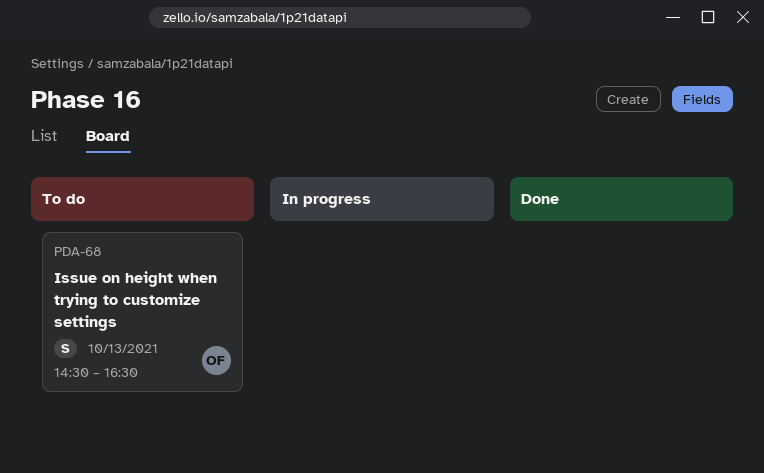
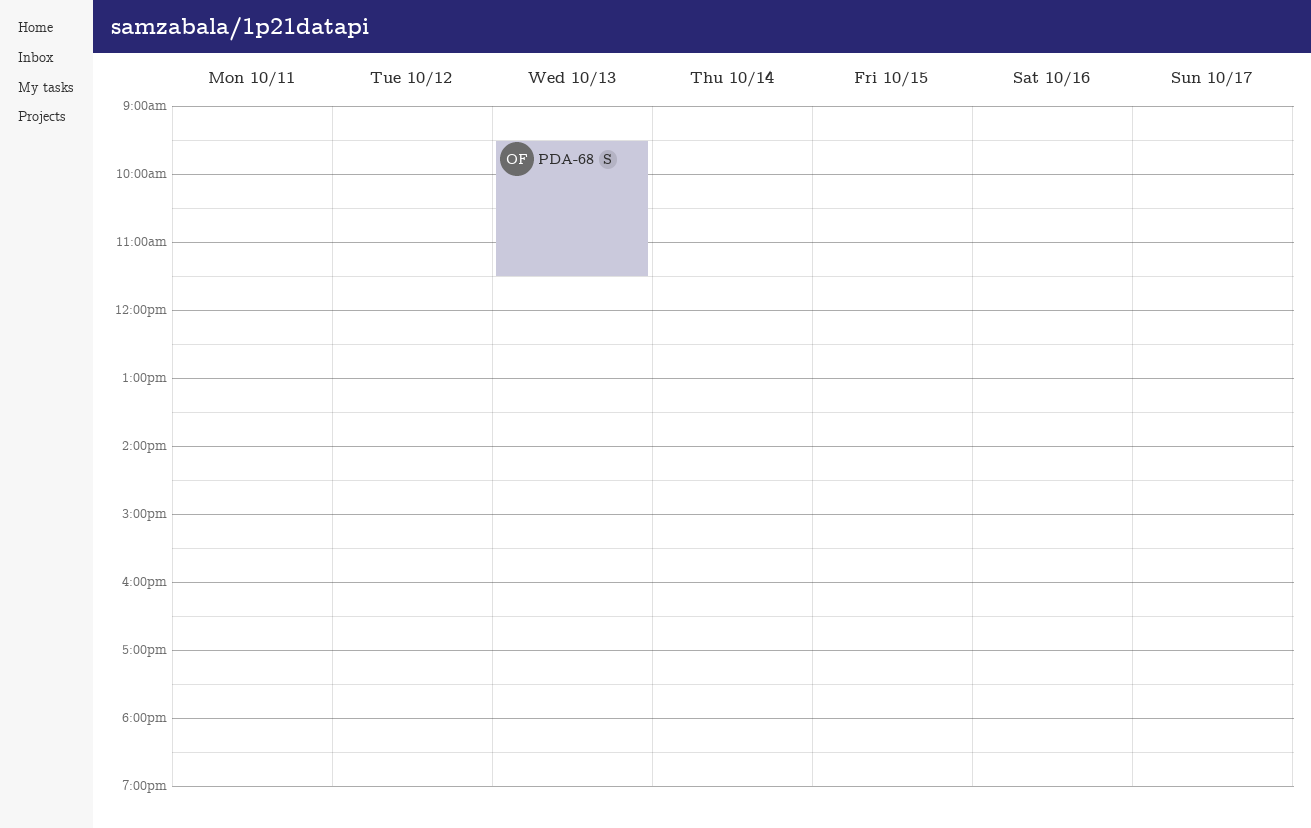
PDA-68, begins: 14:30 -> 09:30
PDA-68, ends: 16:30 -> 11:30

